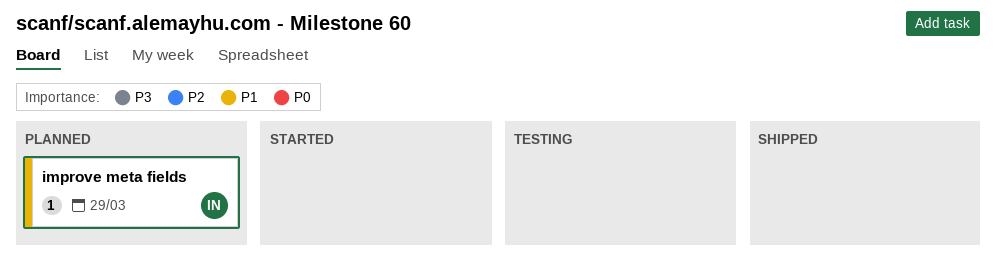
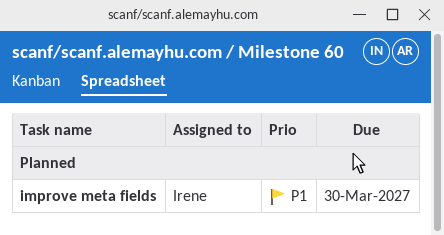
improve meta fields, due: Mar 29 -> Mar 30

